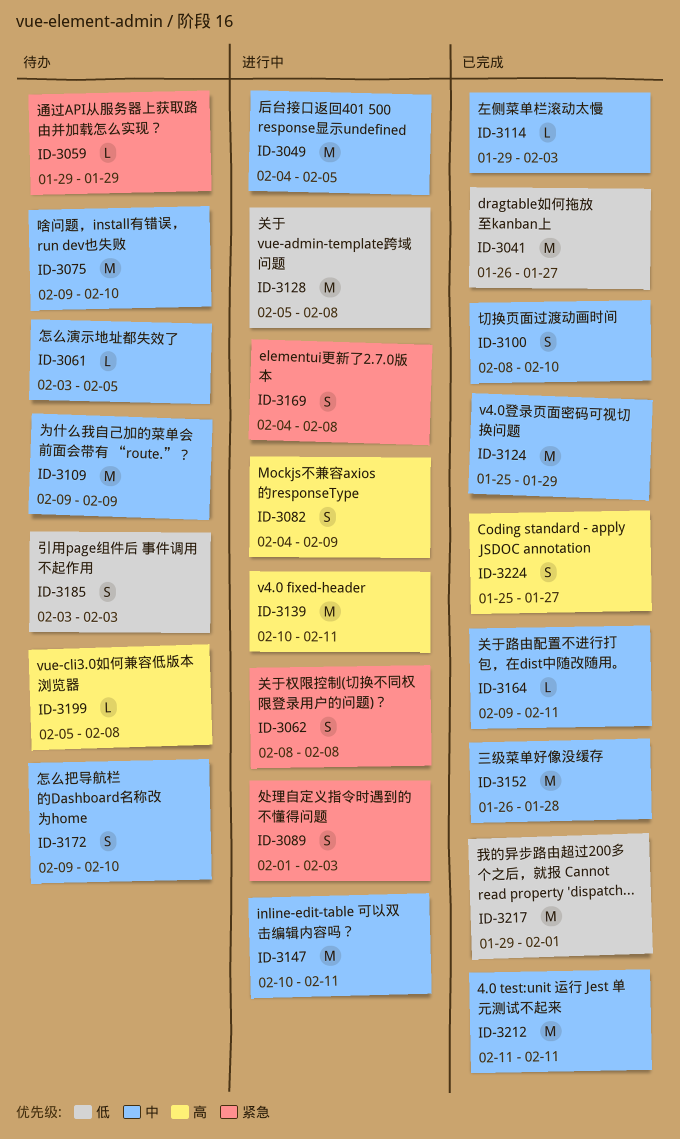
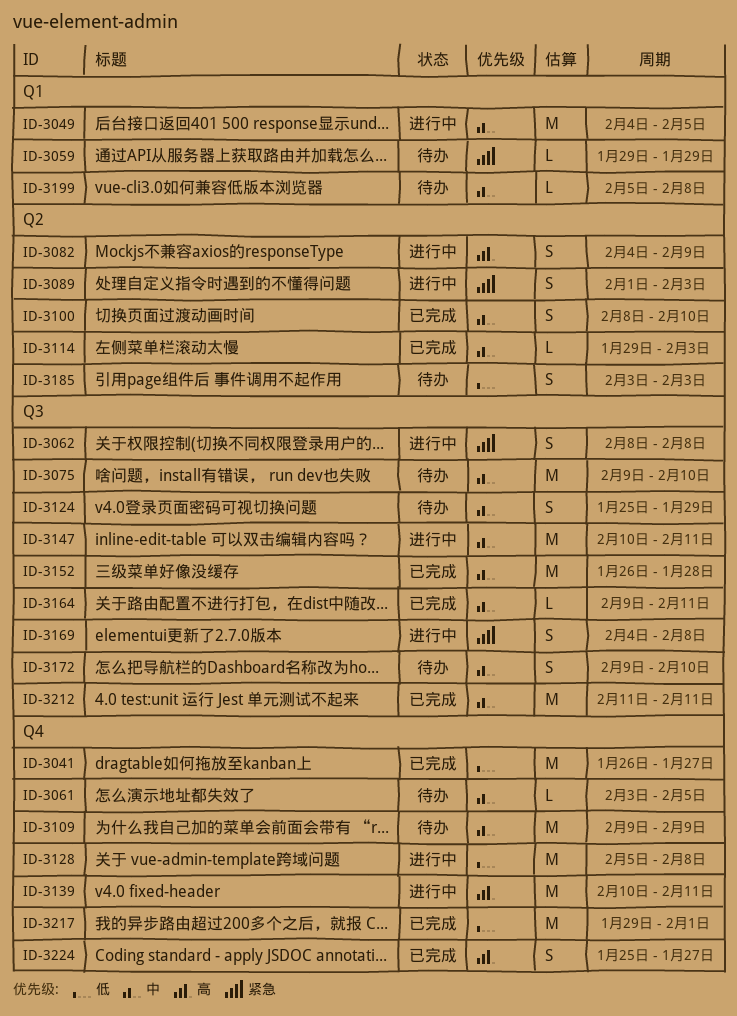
ID-3124, status: 已完成 -> 待办
ID-3124, estimate: M -> S
ID-3199, priority: 高 -> 中

